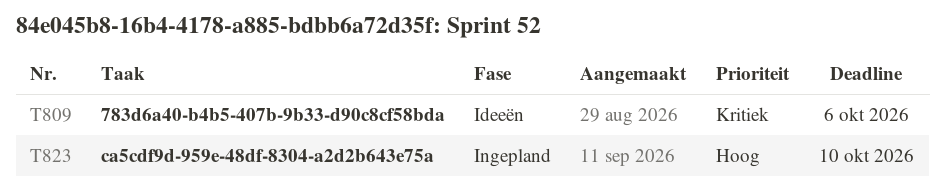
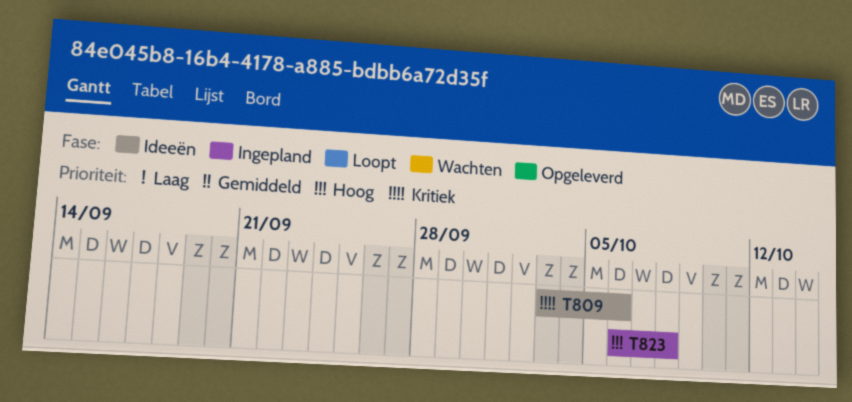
T823, due: Oct 10 -> Oct 8

